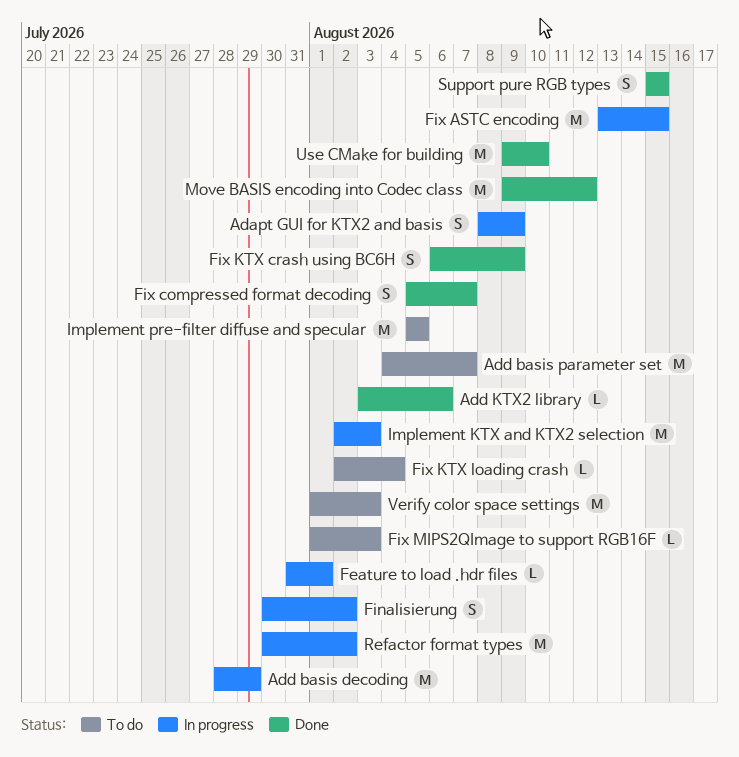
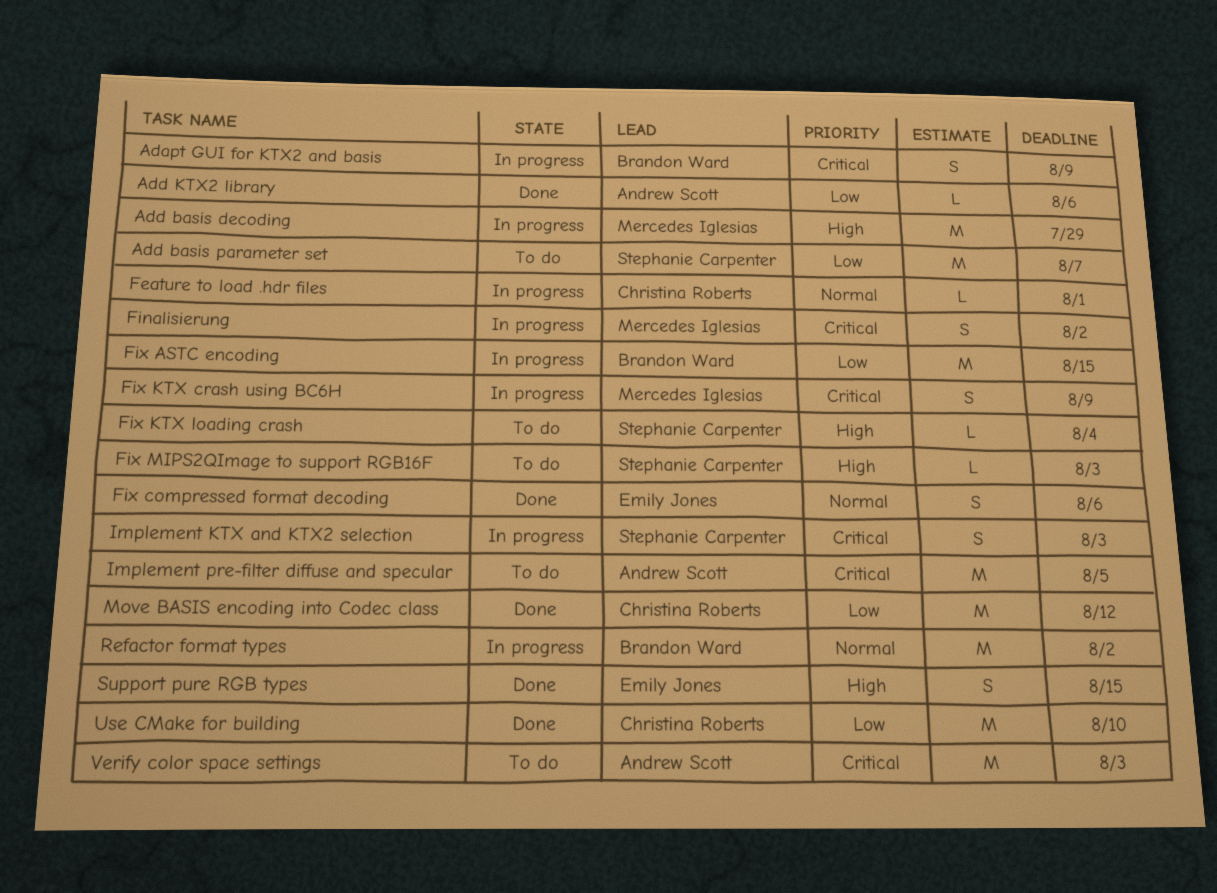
Fix compressed format decoding, due: Aug 7 -> Aug 6
Fix KTX crash using BC6H, status: Done -> In progress
Implement KTX and KTX2 selection, estimate: M -> S

